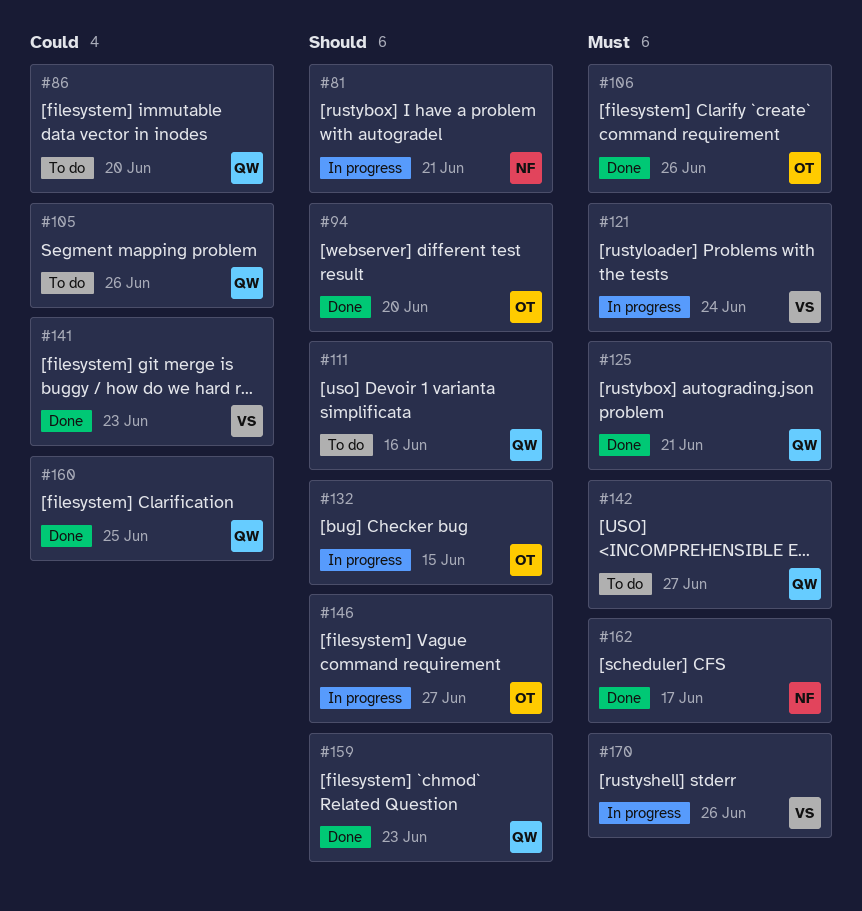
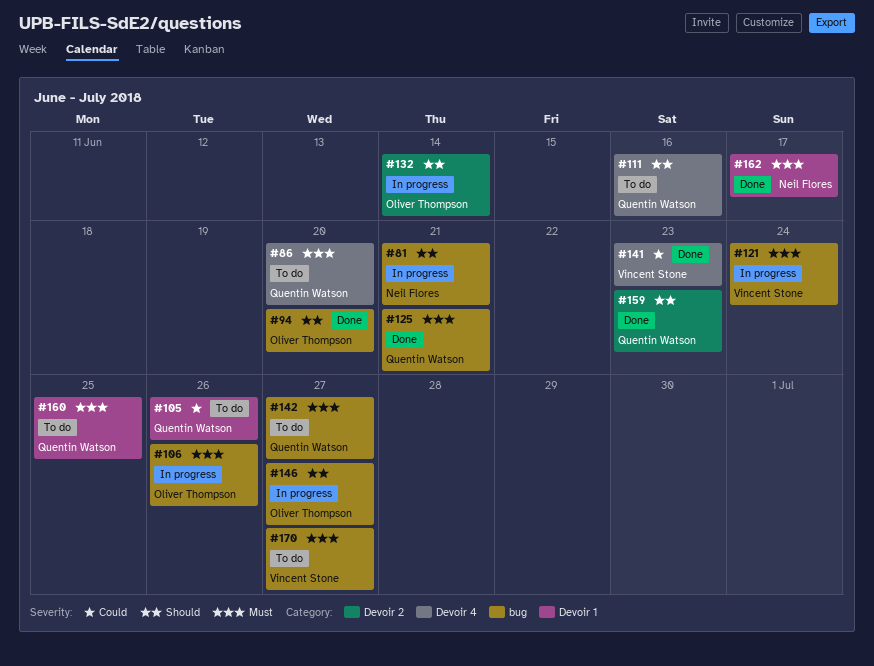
#86, priority: Could -> Must
#106, status: Done -> In progress
#132, due: Jun 15 -> Jun 14
#160, status: Done -> To do
#160, priority: Could -> Must
#170, status: In progress -> To do
#170, due: Jun 26 -> Jun 27

